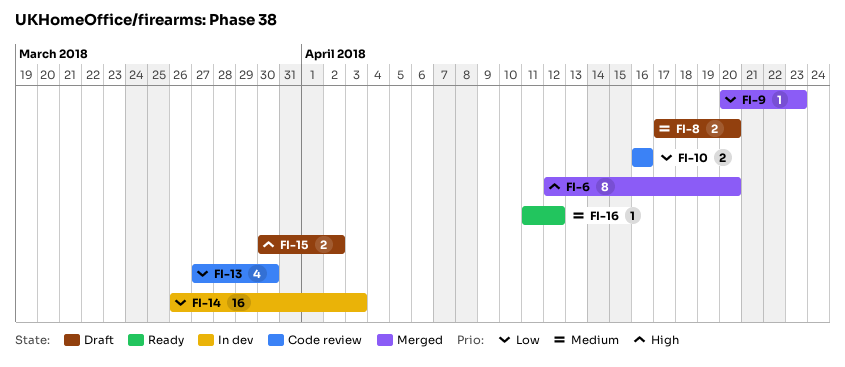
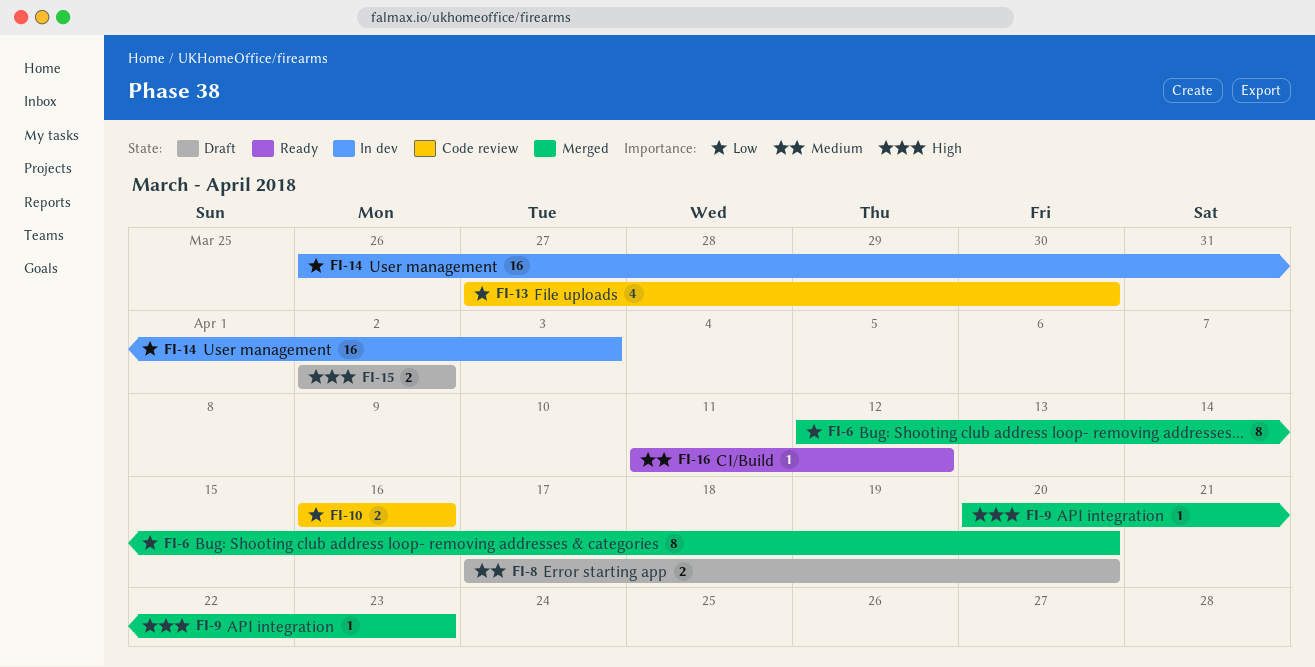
FI-6, priority: High -> Low
FI-9, priority: Low -> High
FI-15, start: Mar 30 -> Apr 2

